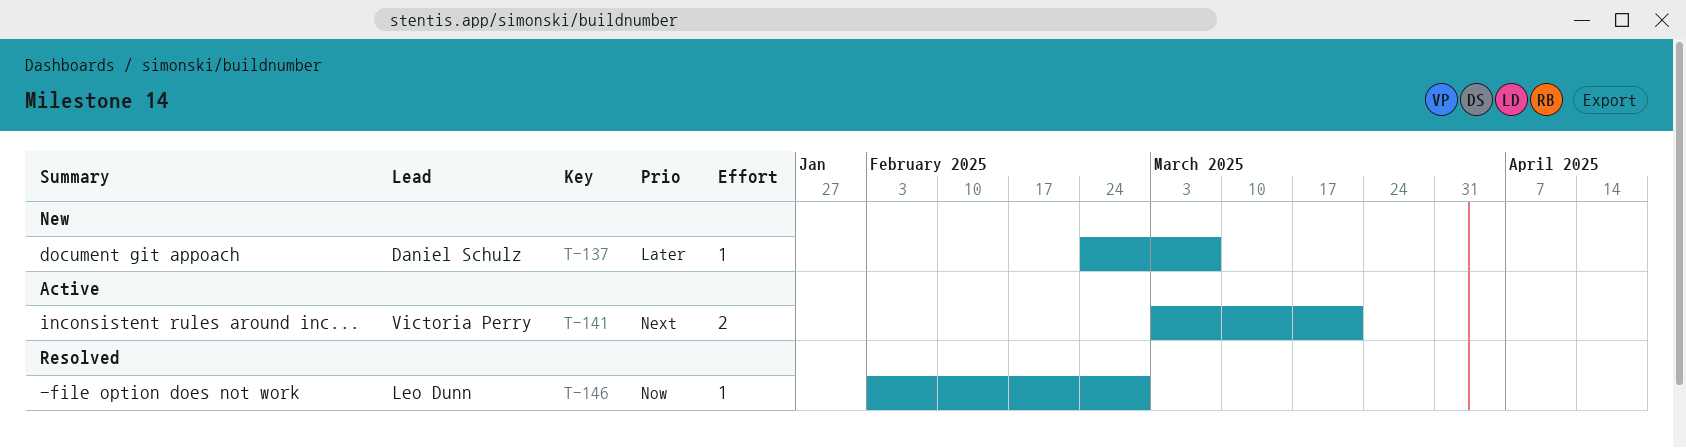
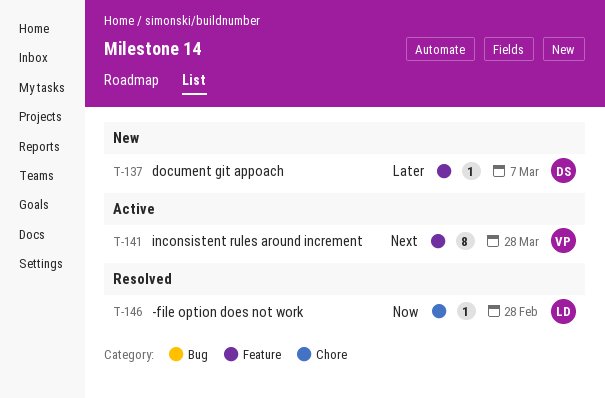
T-141, estimate: 2 -> 8
T-141, due: Mar 21 -> Mar 28

